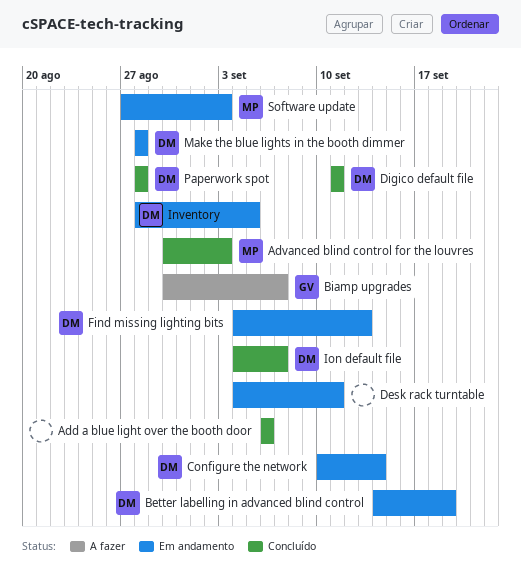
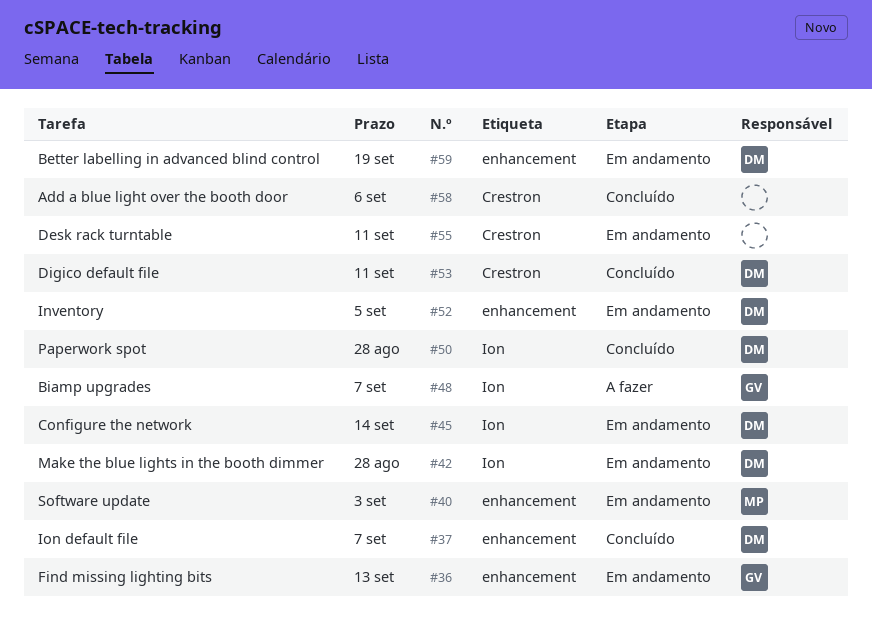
Advanced blind control for the louvres: present -> none
Find missing lighting bits, owner: DM -> GV

